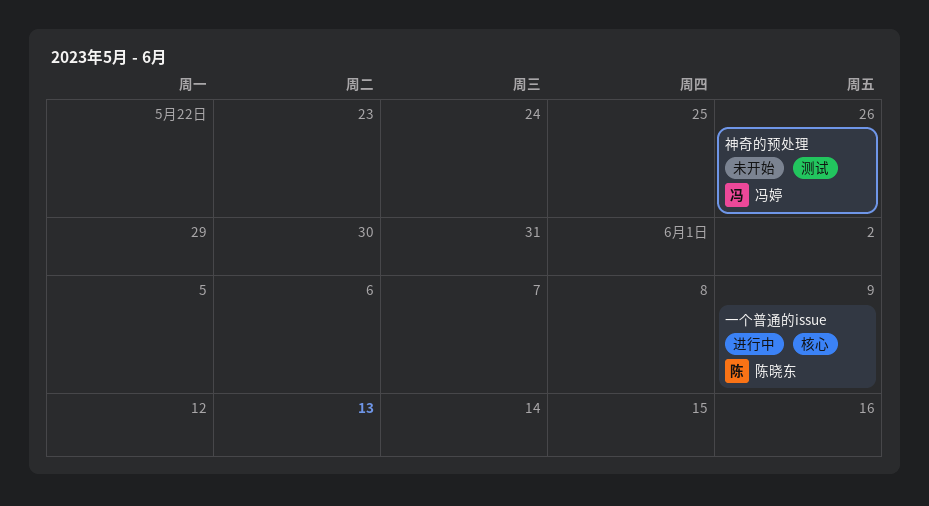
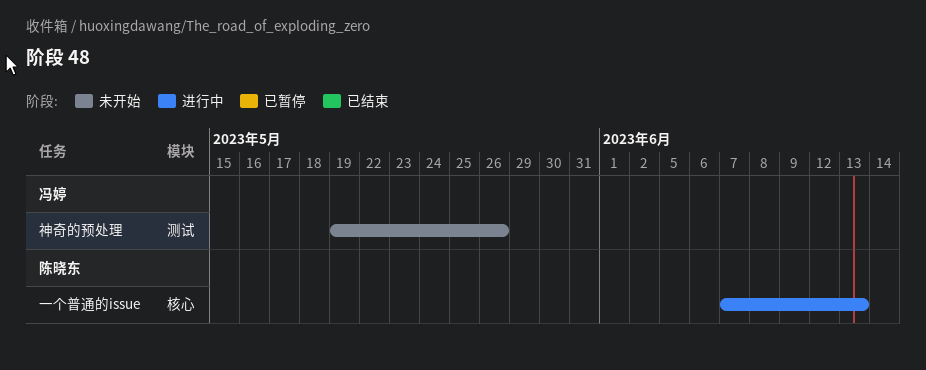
一个普通的issue, due: Jun 9 -> Jun 13

